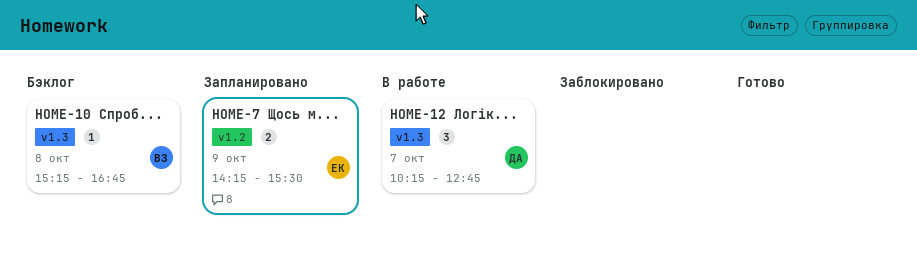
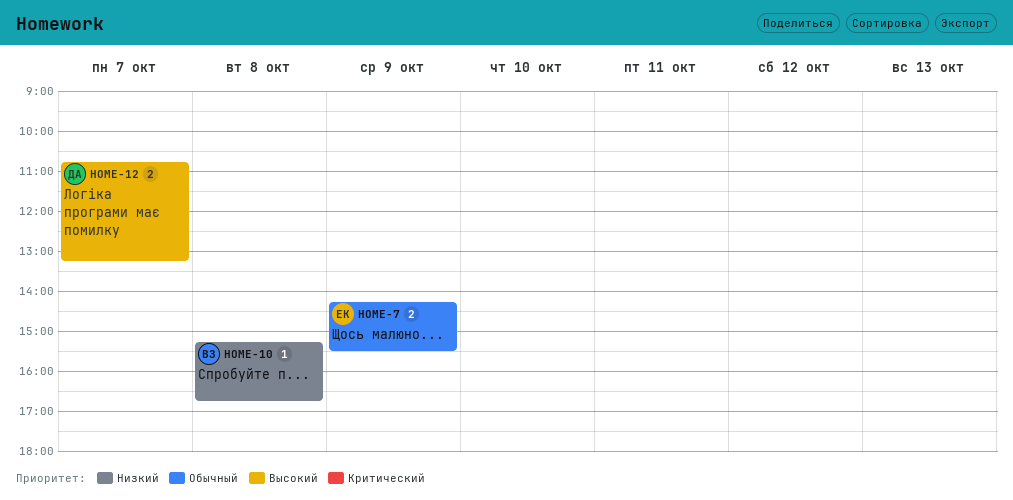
HOME-12, estimate: 3 -> 2
HOME-12, begins: 10:15 -> 10:45
HOME-12, ends: 12:45 -> 13:15

